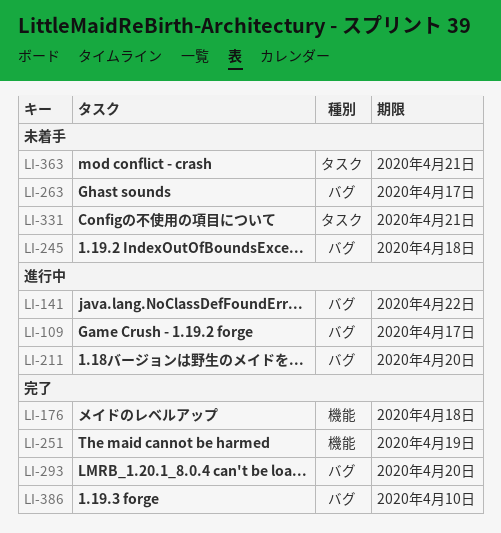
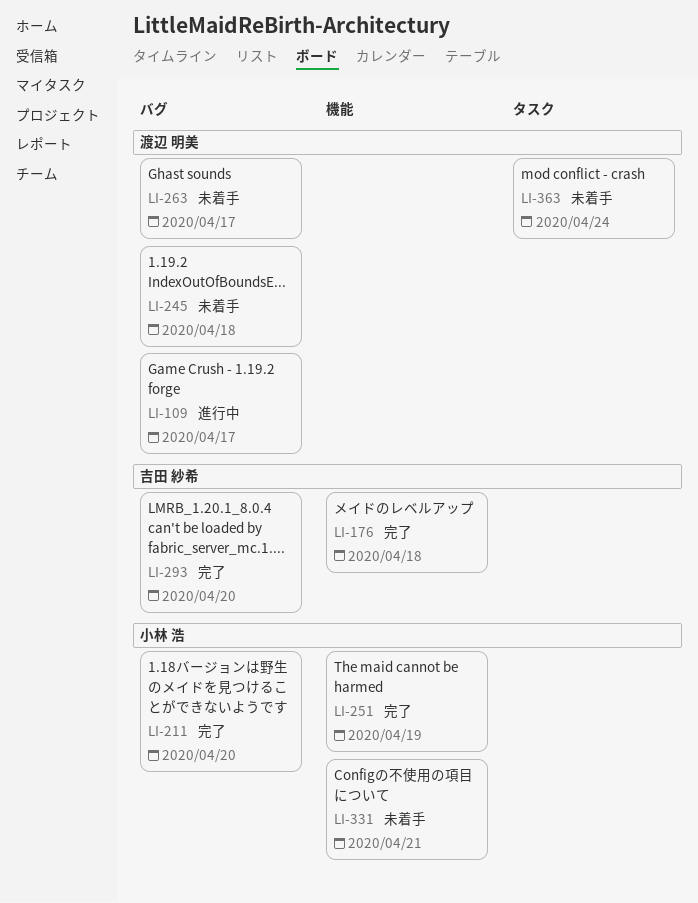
LI-141: present -> none
LI-211, status: 進行中 -> 完了
LI-331, label: タスク -> 機能
LI-363, due: Apr 21 -> Apr 24
LI-386: present -> none

